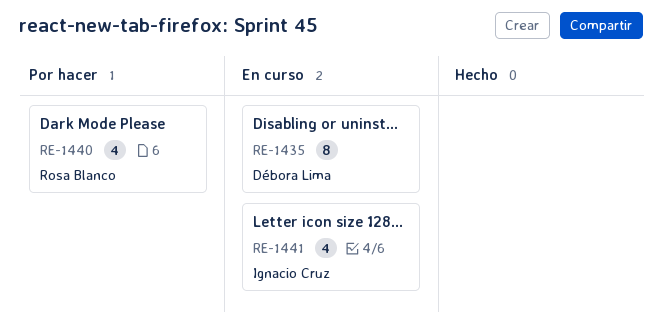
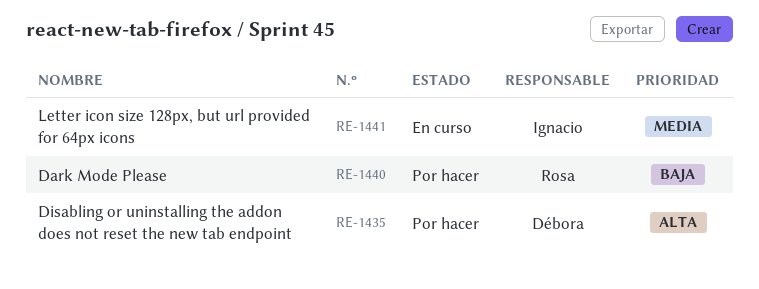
RE-1435, status: En curso -> Por hacer

